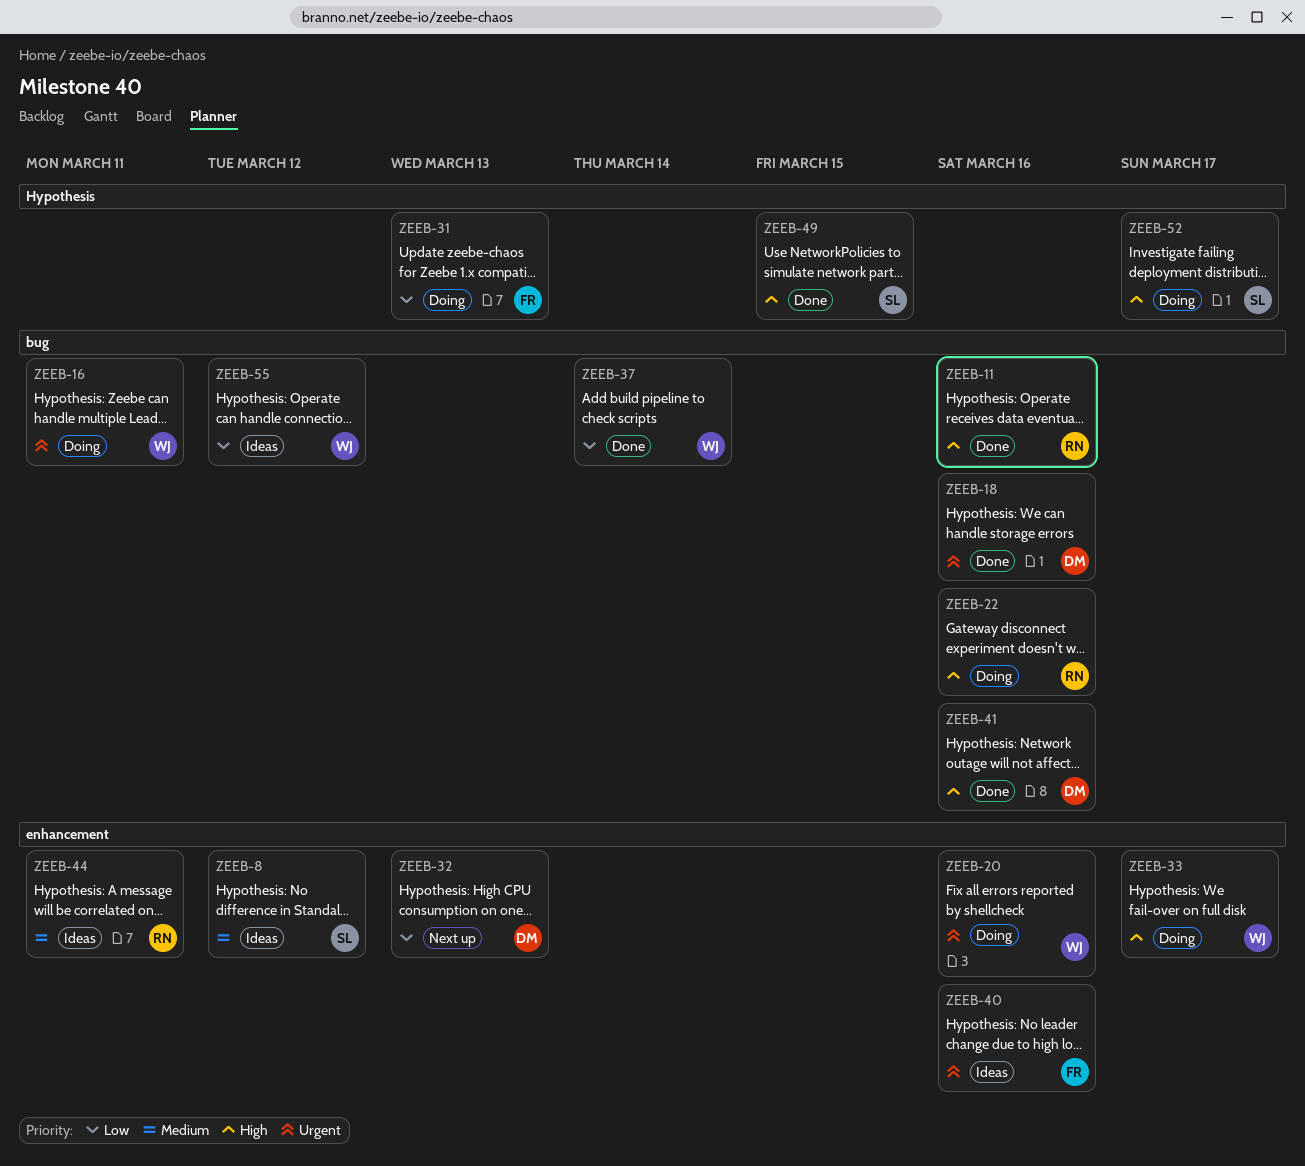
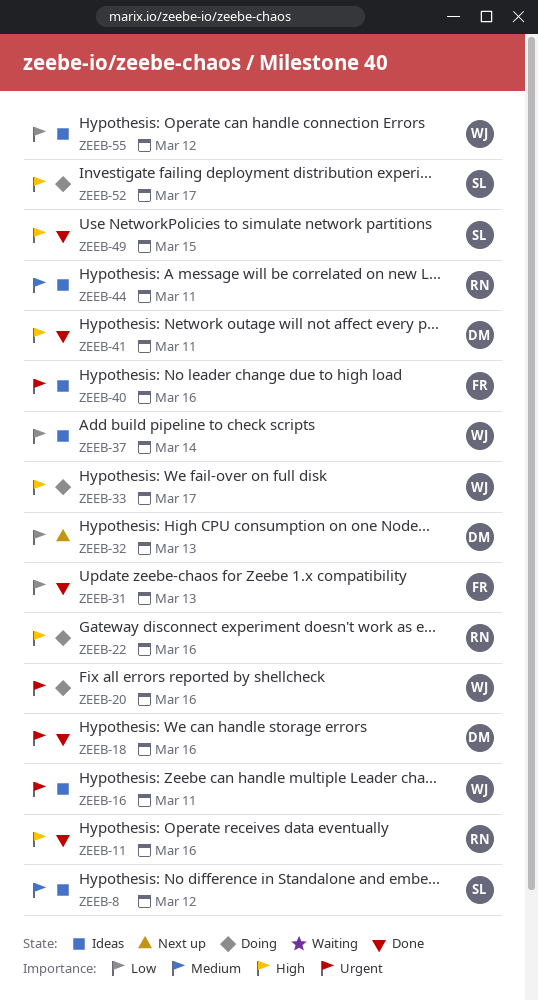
ZEEB-16, status: Doing -> Ideas
ZEEB-31, status: Doing -> Done
ZEEB-37, status: Done -> Ideas
ZEEB-41, due: Mar 16 -> Mar 11

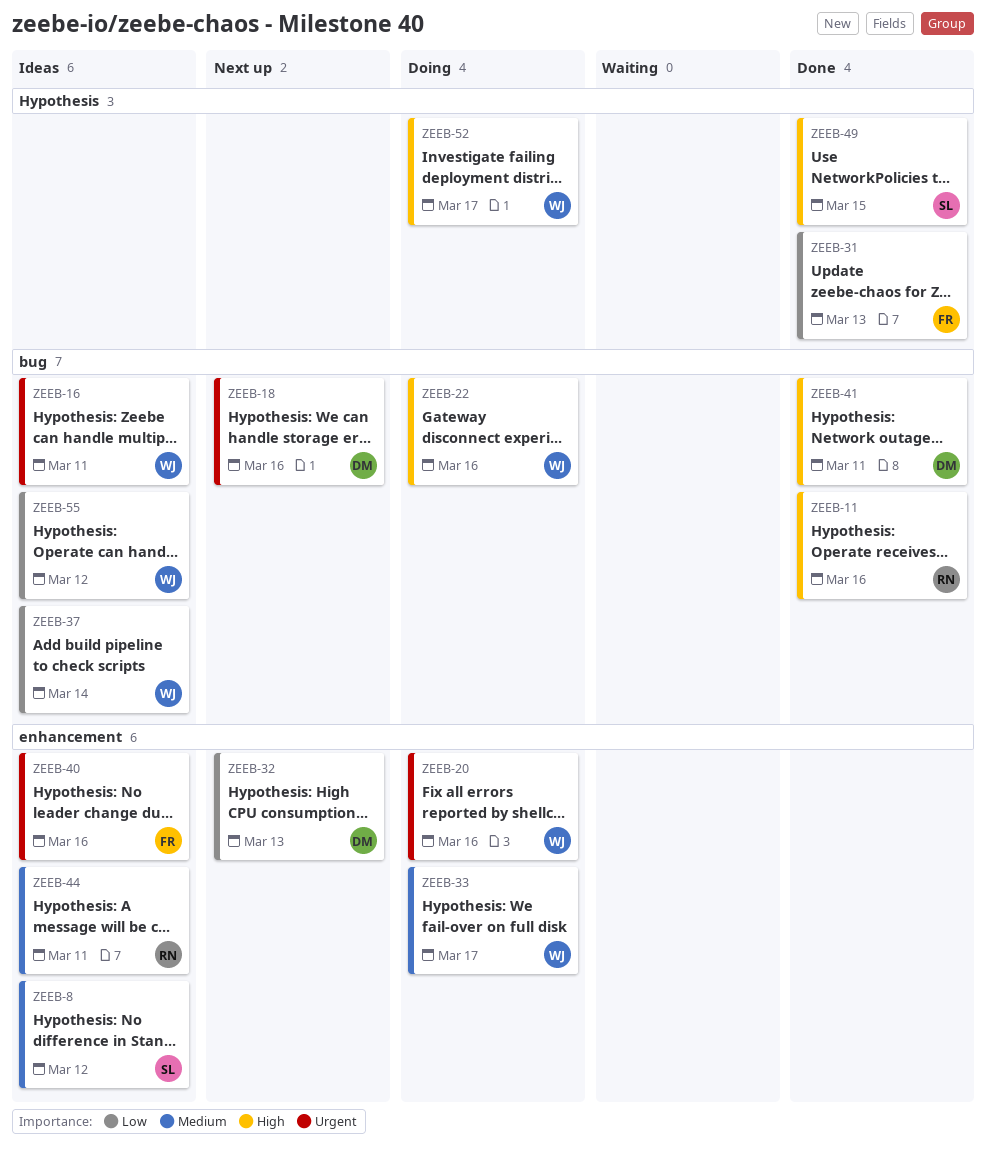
ZEEB-18, status: Done -> Next up
ZEEB-22, owner: RN -> WJ
ZEEB-33, priority: High -> Medium
ZEEB-52, owner: SL -> WJ

